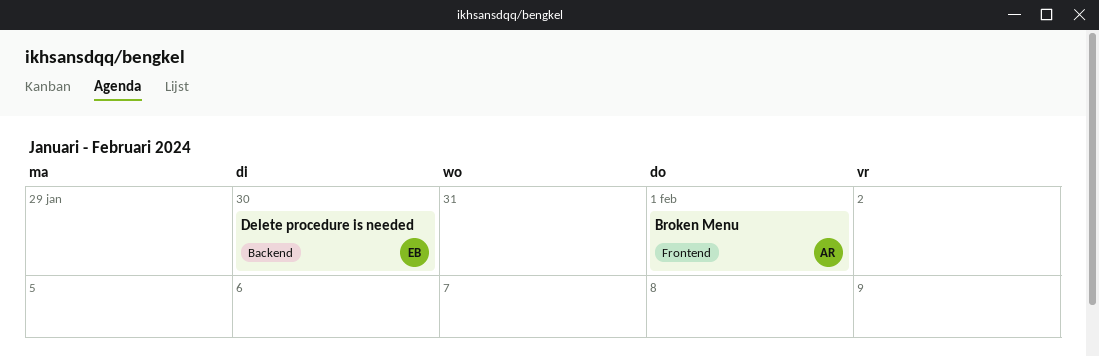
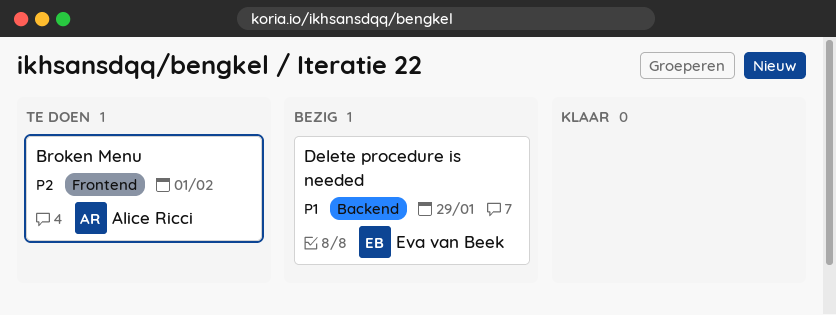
Delete procedure is needed, due: Jan 30 -> Jan 29

